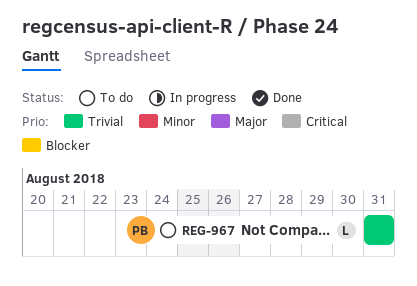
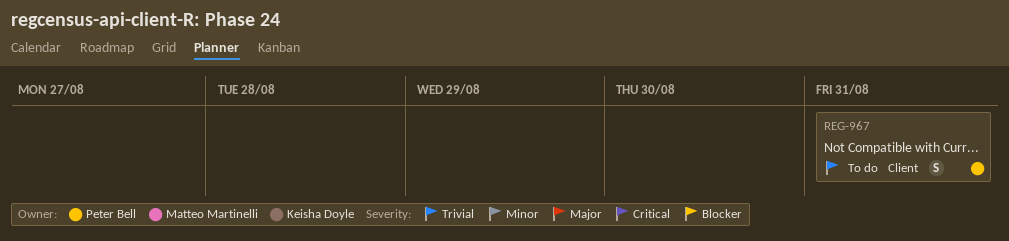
REG-967, estimate: L -> S

